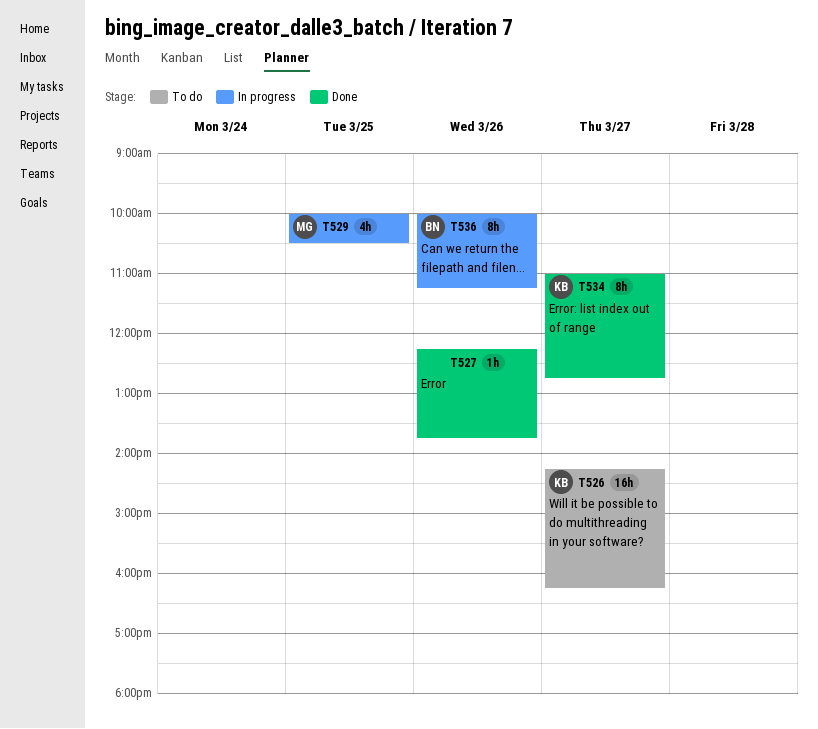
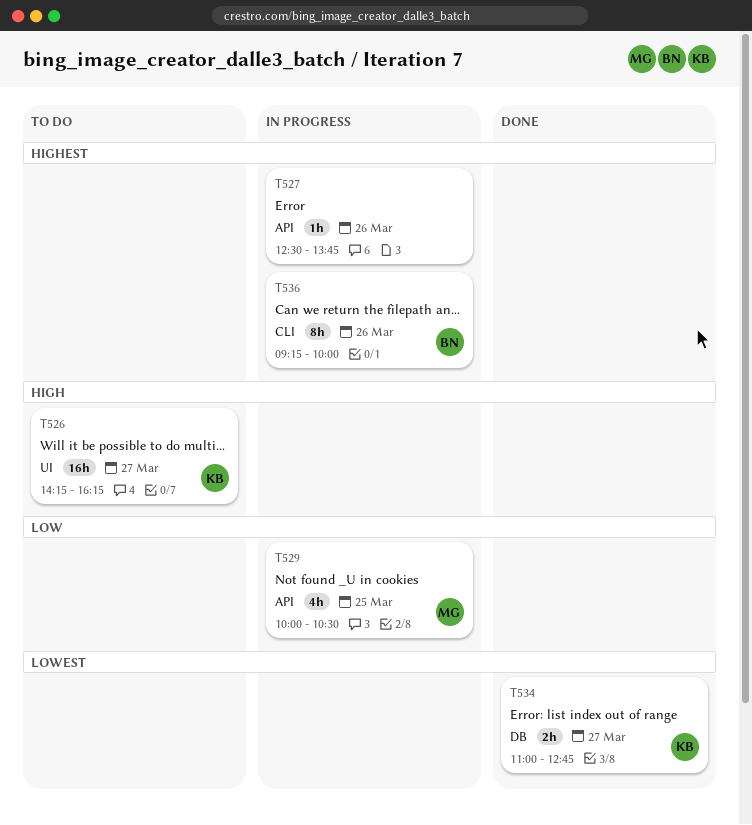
T527, status: Done -> In progress
T527, begins: 12:15 -> 12:30
T534, estimate: 8h -> 2h
T536, begins: 10:00 -> 09:15
T536, ends: 11:15 -> 10:00

